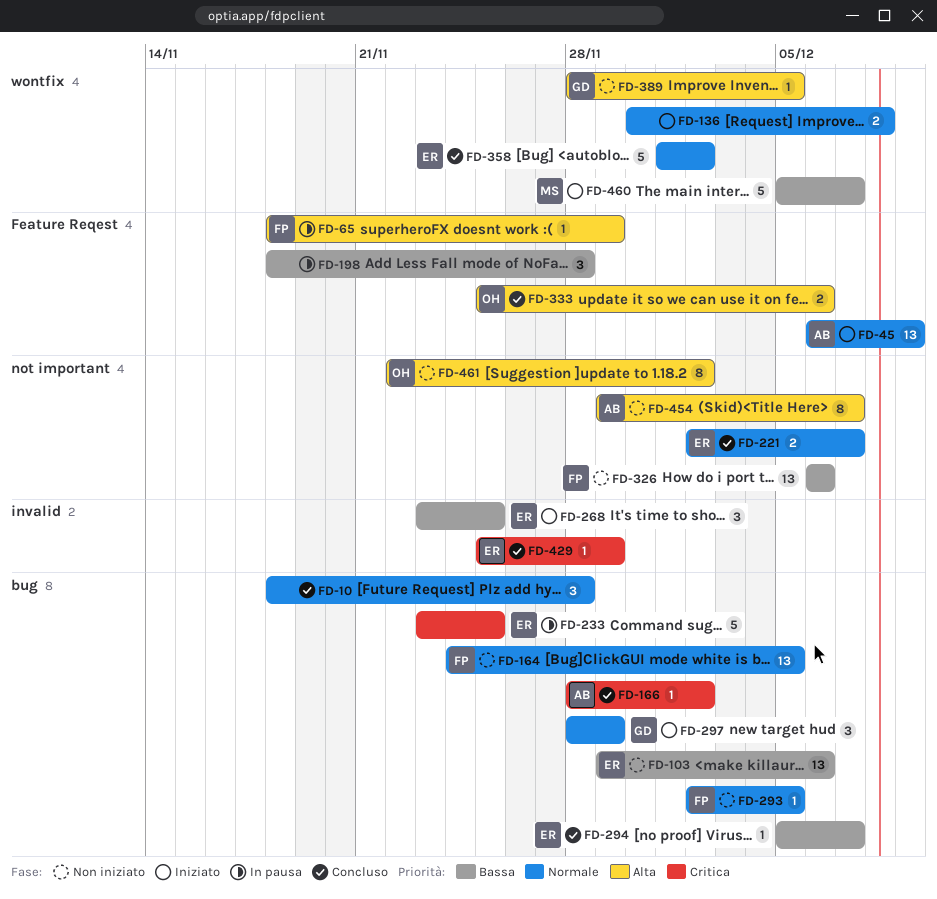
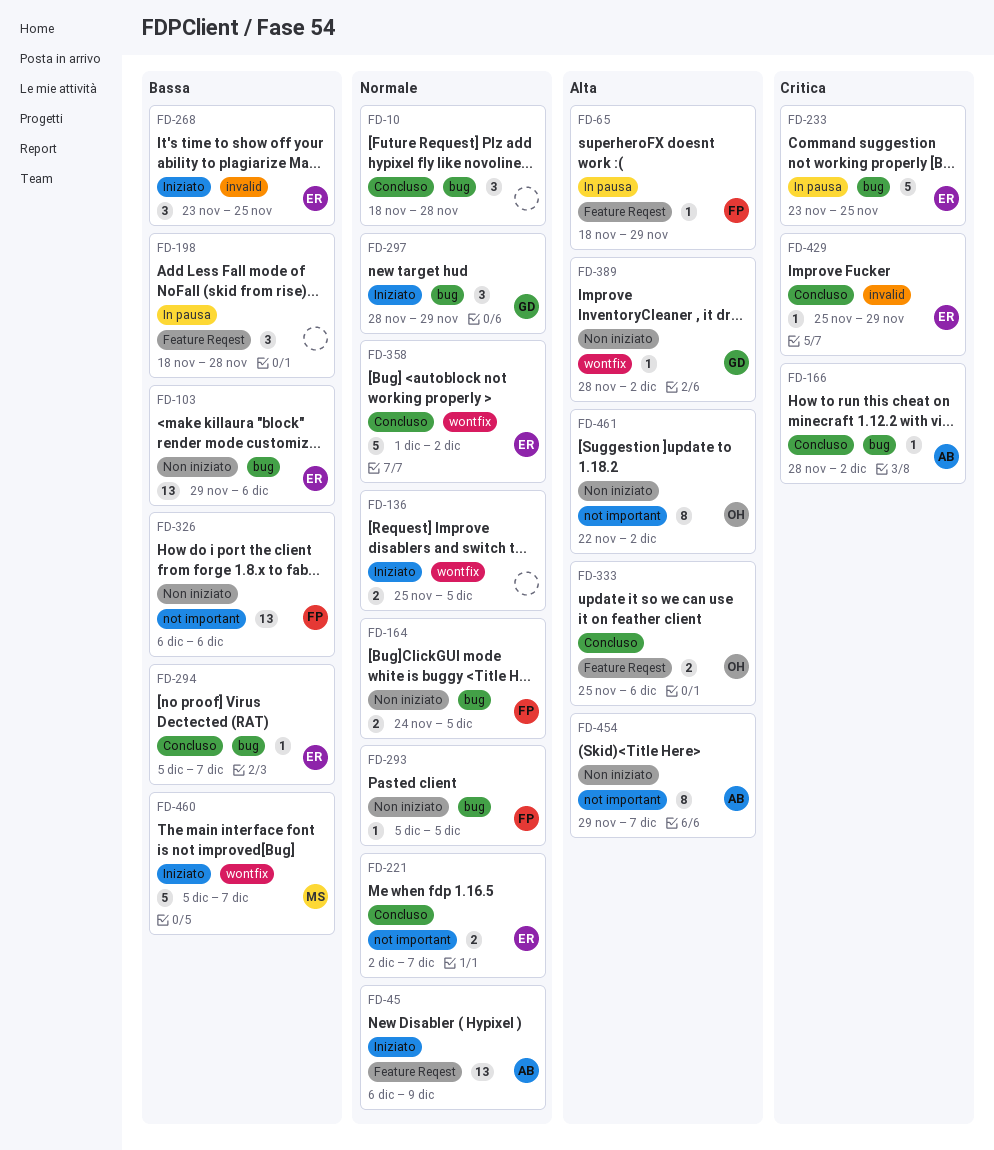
FD-136, start: Nov 30 -> Nov 25
FD-136, due: Dec 8 -> Dec 5
FD-164, estimate: 13 -> 2
FD-293, start: Dec 2 -> Dec 5
FD-389, due: Dec 5 -> Dec 2

